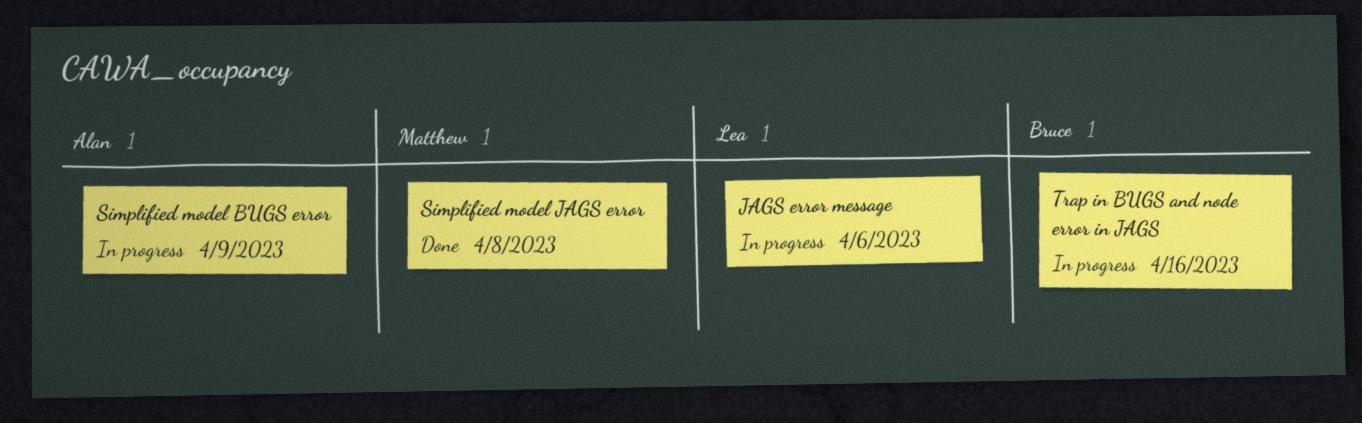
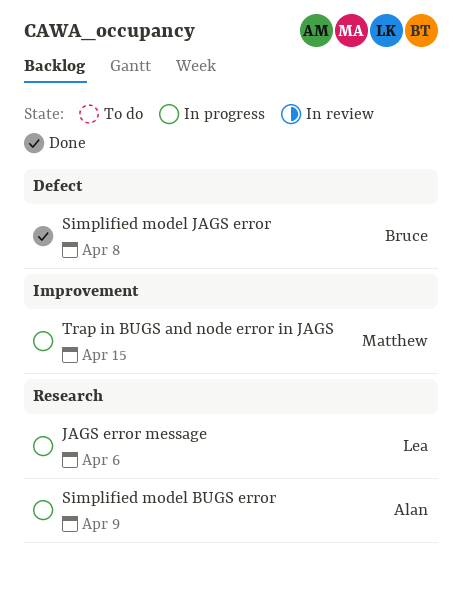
Simplified model JAGS error, owner: Matthew -> Bruce
Trap in BUGS and node error in JAGS, owner: Bruce -> Matthew
Trap in BUGS and node error in JAGS, due: Apr 16 -> Apr 15

